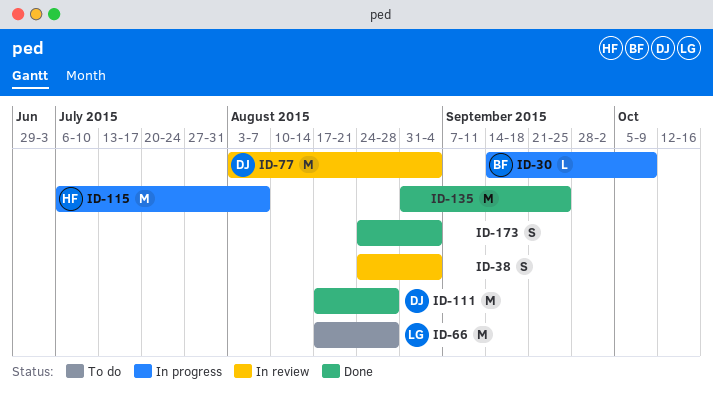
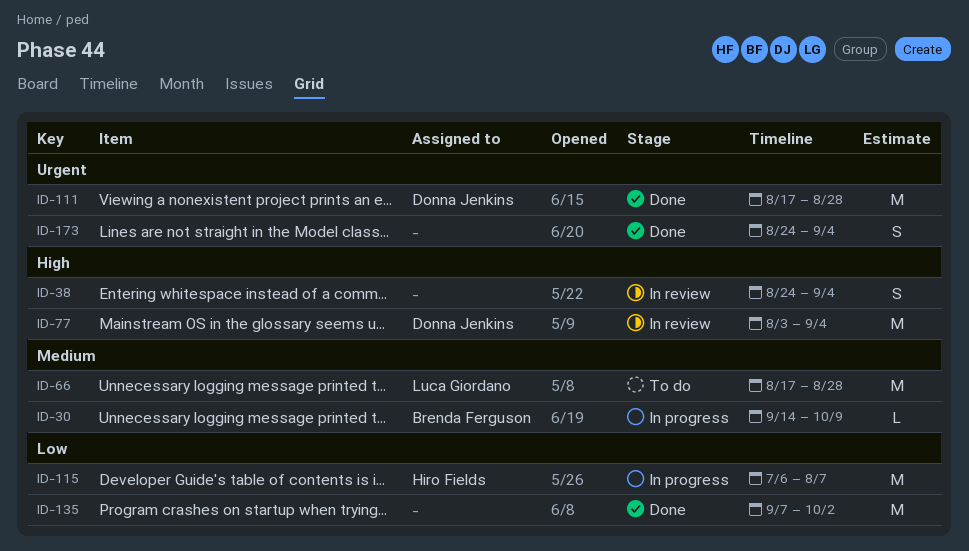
ID-135, start: Aug 31 -> Sep 7
ID-135, due: Sep 25 -> Oct 2

